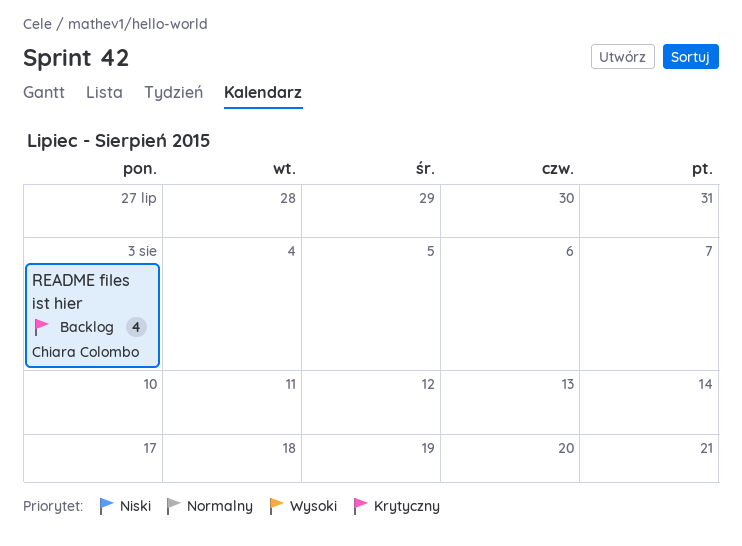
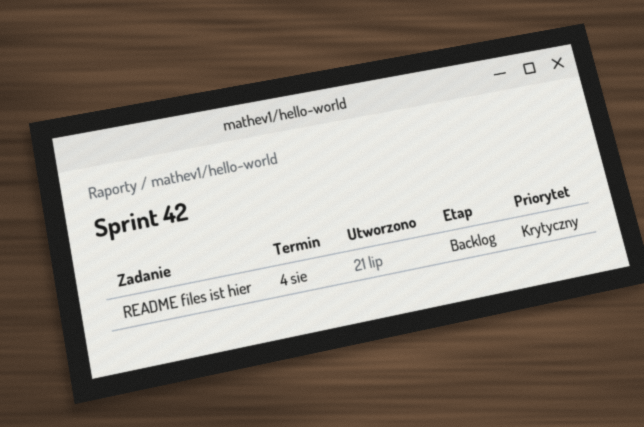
README files ist hier, due: Aug 3 -> Aug 4

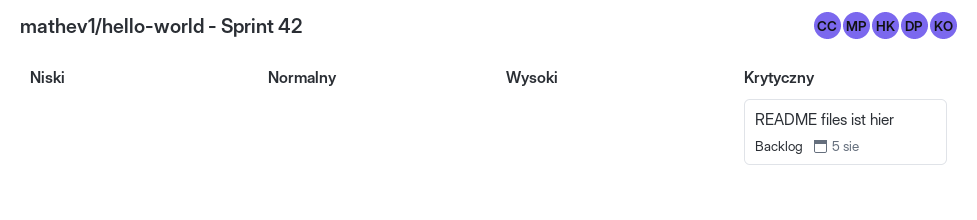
README files ist hier, due: Aug 4 -> Aug 5

